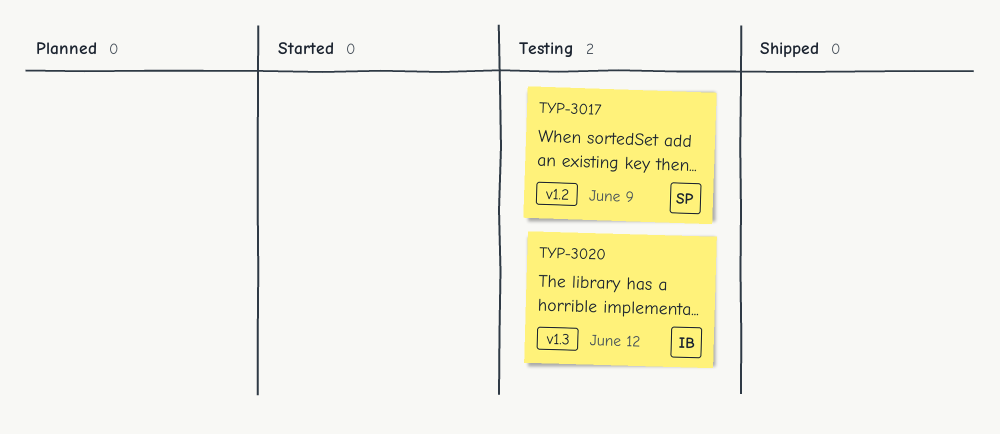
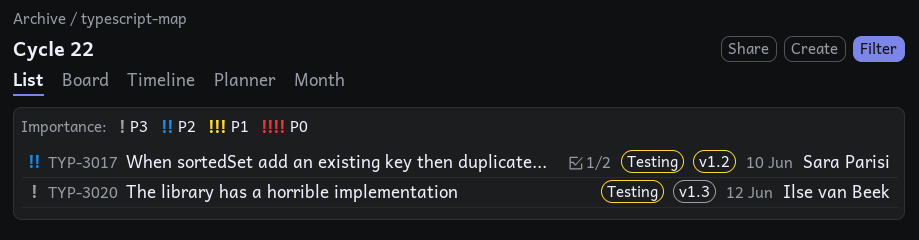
TYP-3017, due: Jun 9 -> Jun 10

